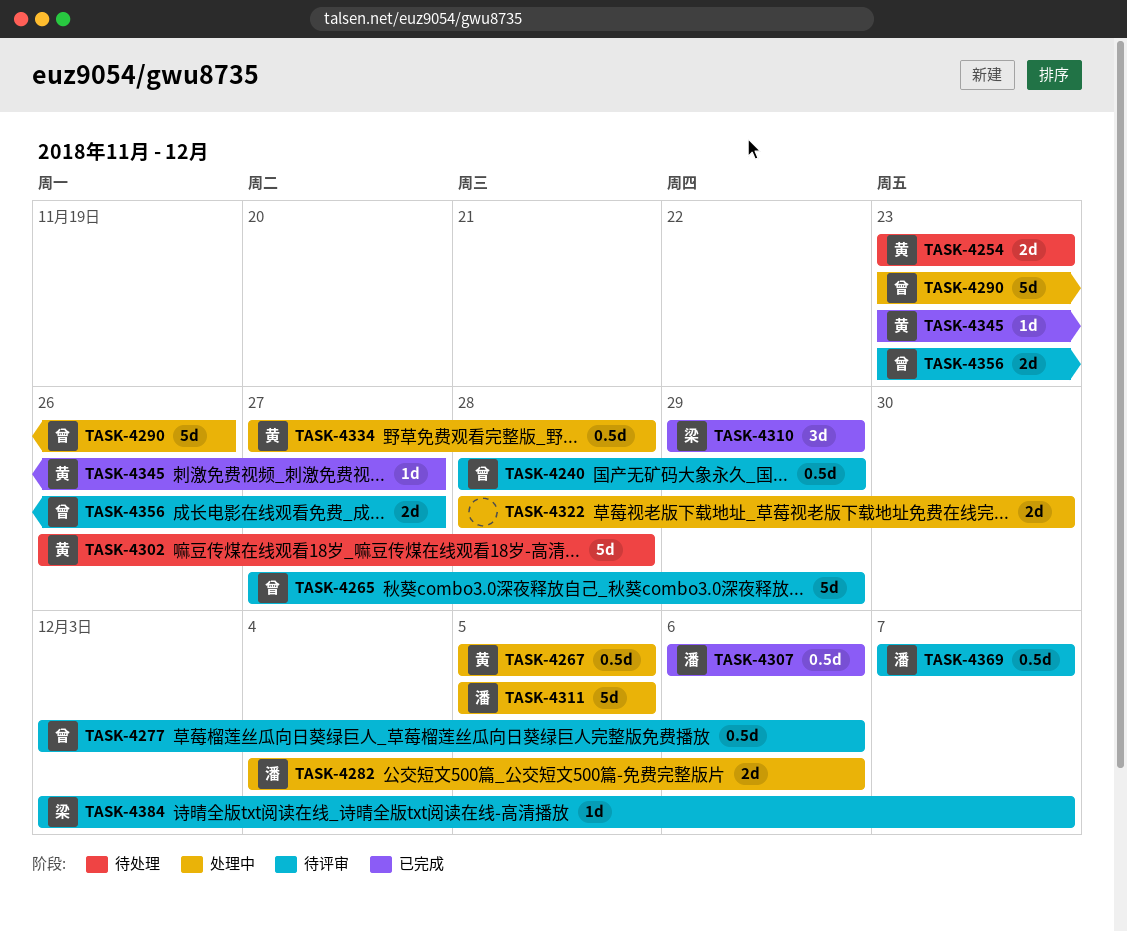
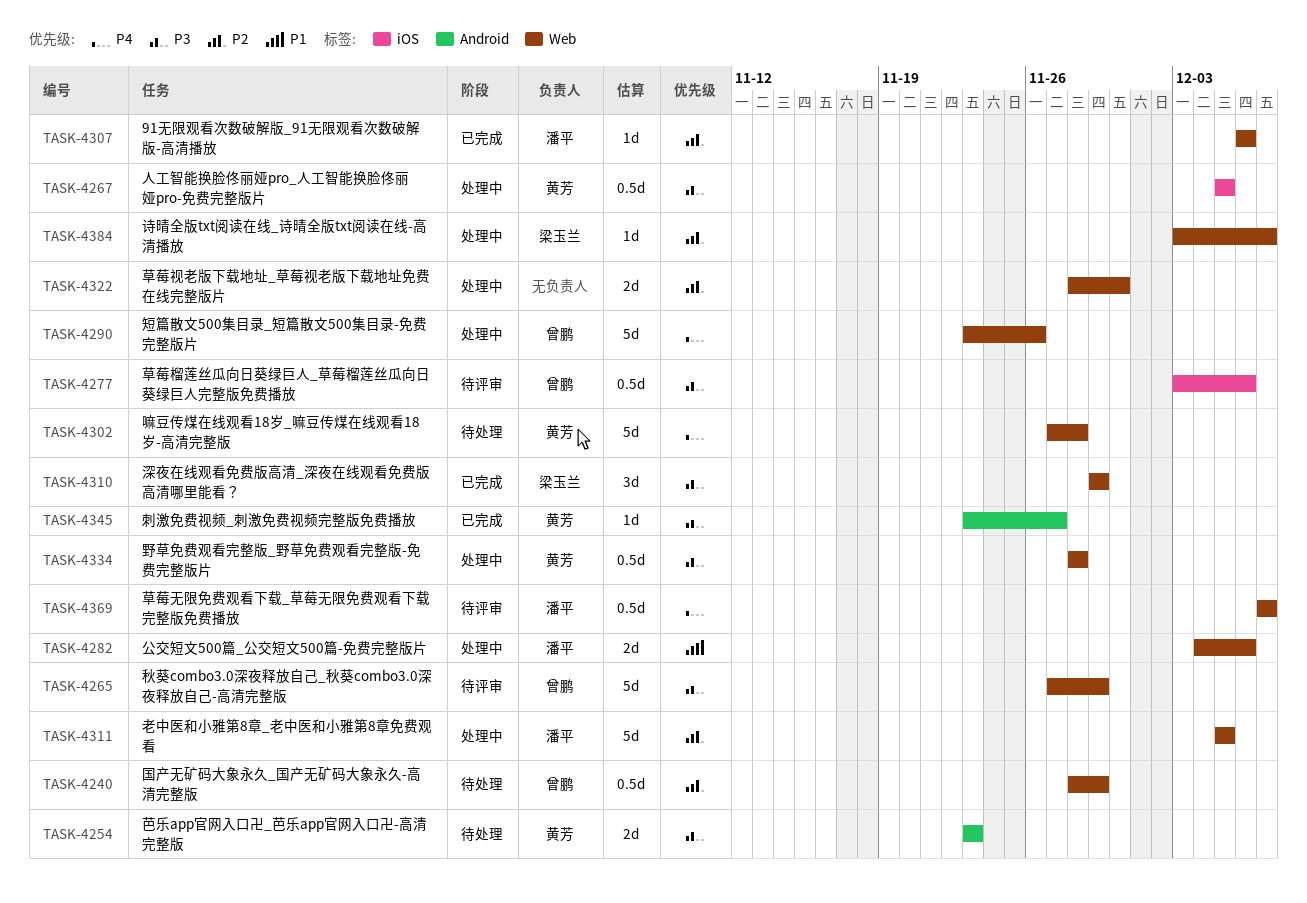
TASK-4240, status: 待评审 -> 待处理
TASK-4302, start: Nov 26 -> Nov 27
TASK-4307, estimate: 0.5d -> 1d
TASK-4334, start: Nov 27 -> Nov 28
TASK-4356: present -> none
TASK-4384, status: 待评审 -> 处理中

